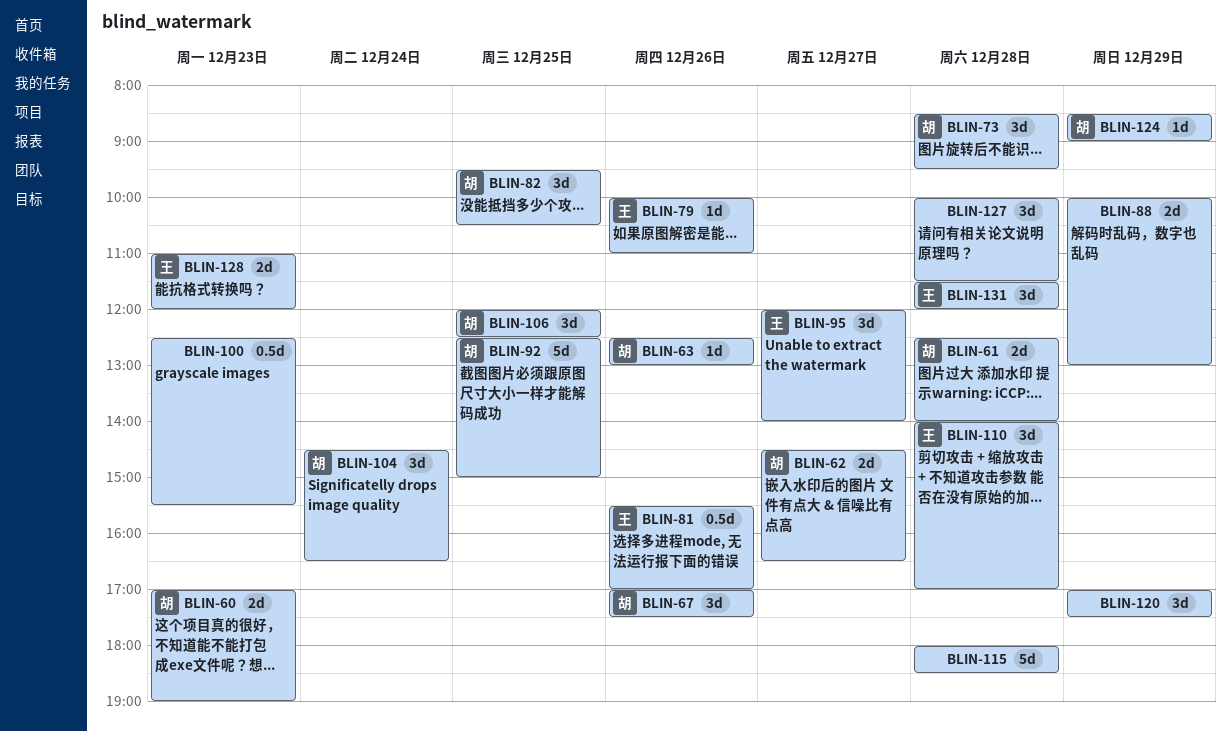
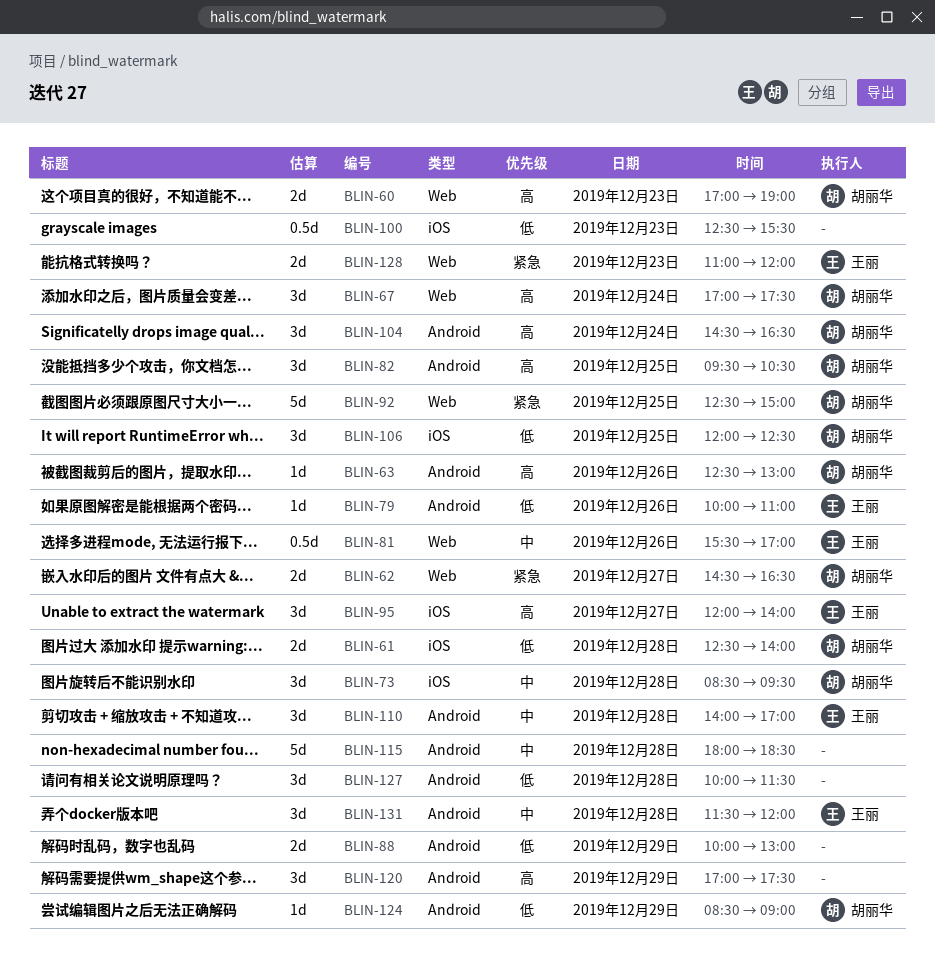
BLIN-67, day: Dec 26 -> Dec 24

